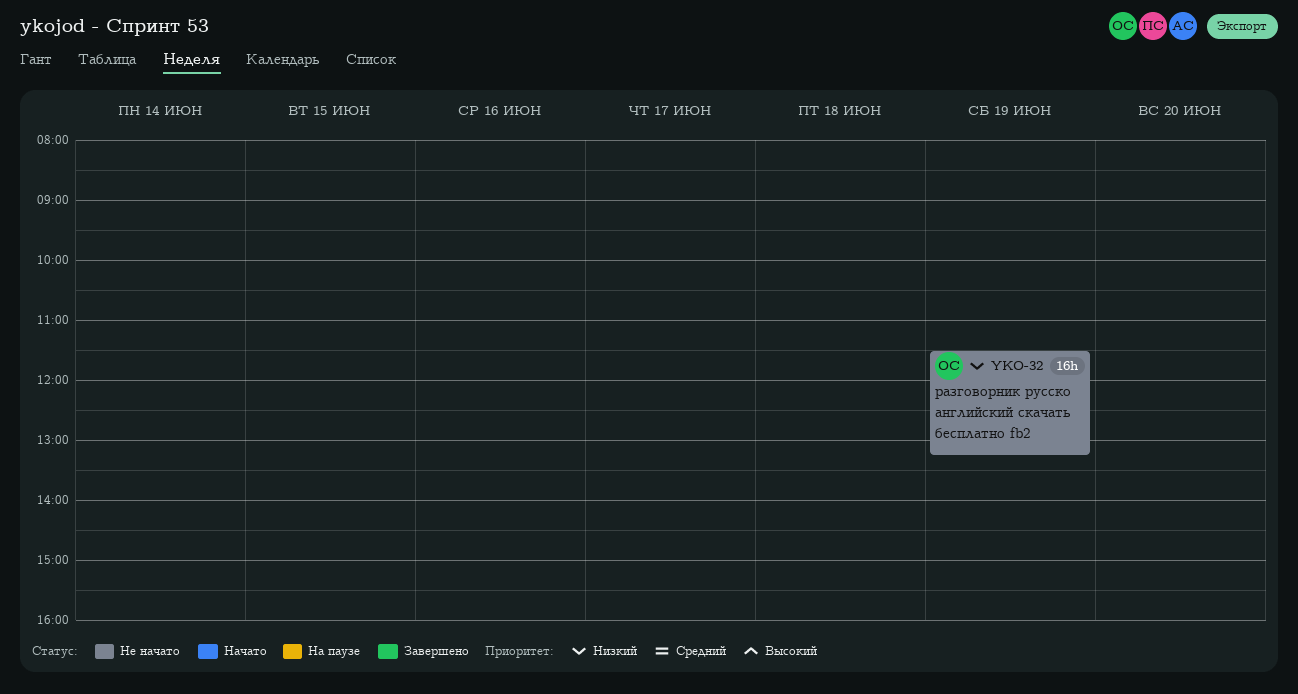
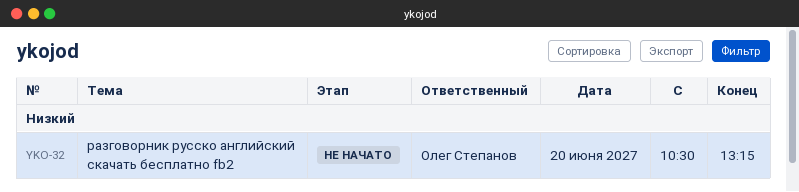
YKO-32, day: Jun 19 -> Jun 20
YKO-32, begins: 11:30 -> 10:30

